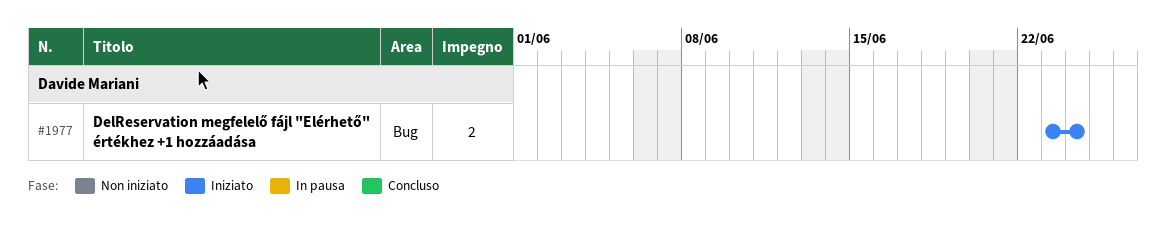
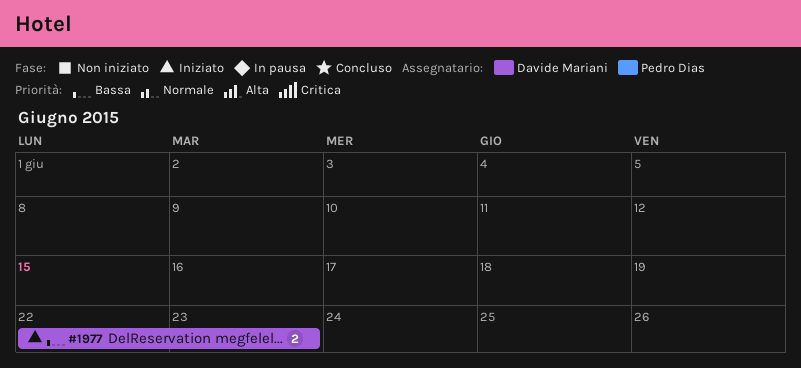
#1977, start: Jun 23 -> Jun 22
#1977, due: Jun 24 -> Jun 23

